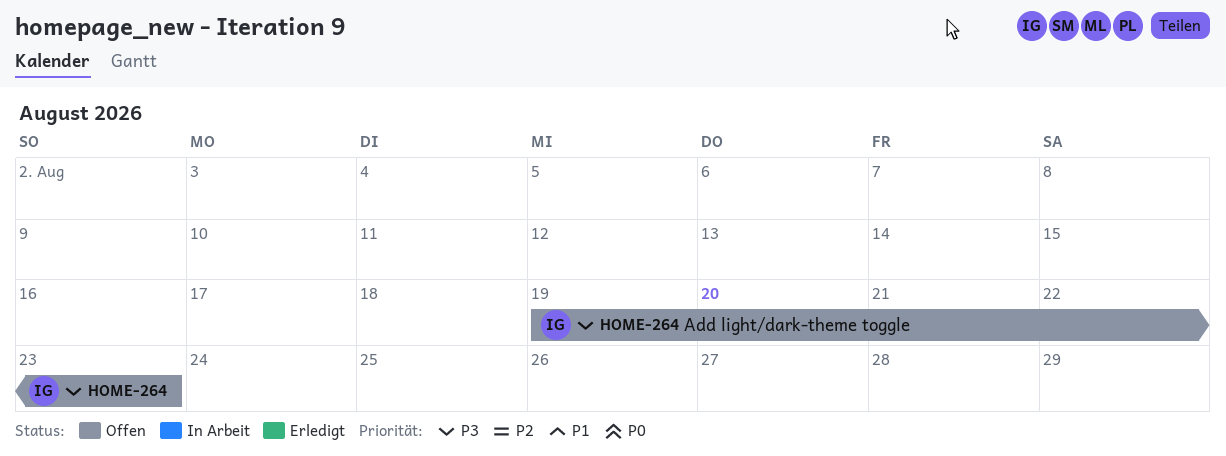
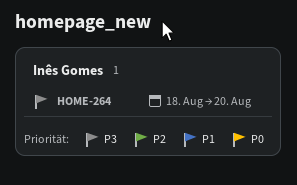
HOME-264, start: Aug 19 -> Aug 18
HOME-264, due: Aug 23 -> Aug 20

